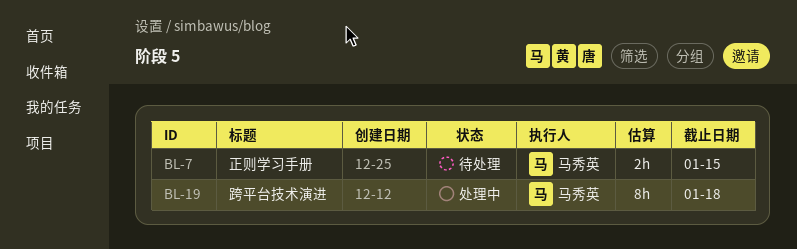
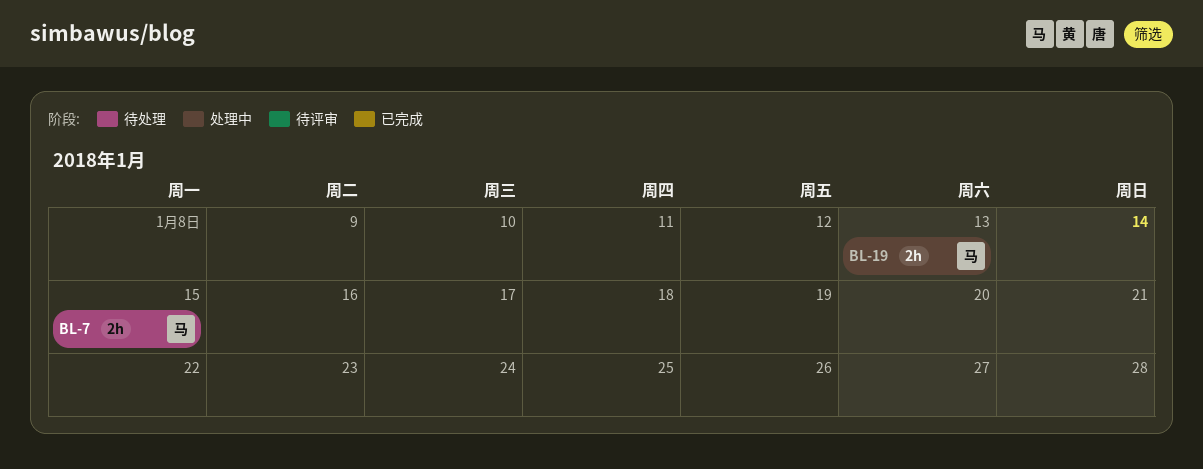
BL-19, estimate: 8h -> 2h
BL-19, due: Jan 18 -> Jan 13

